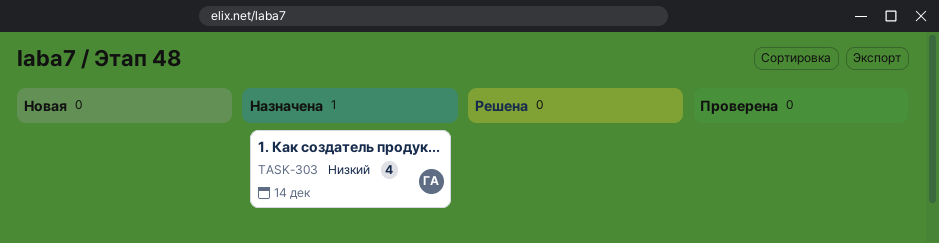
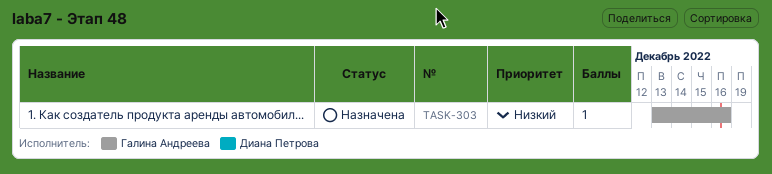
TASK-303, estimate: 4 -> 1
TASK-303, due: Dec 14 -> Dec 16

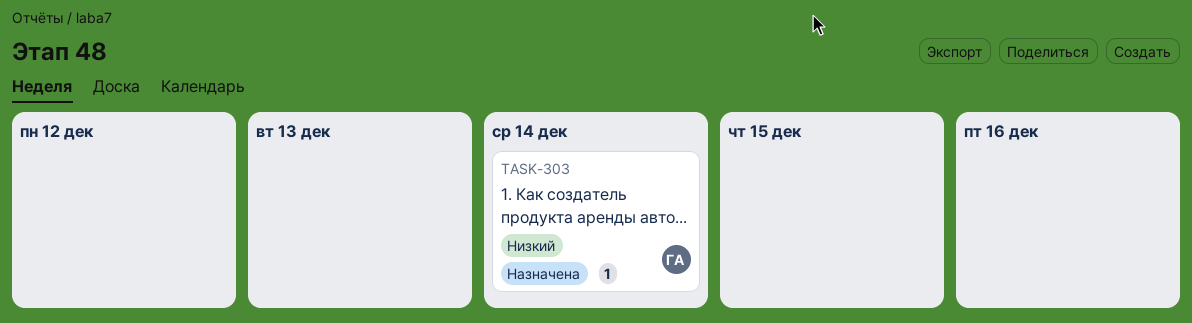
TASK-303, due: Dec 16 -> Dec 14

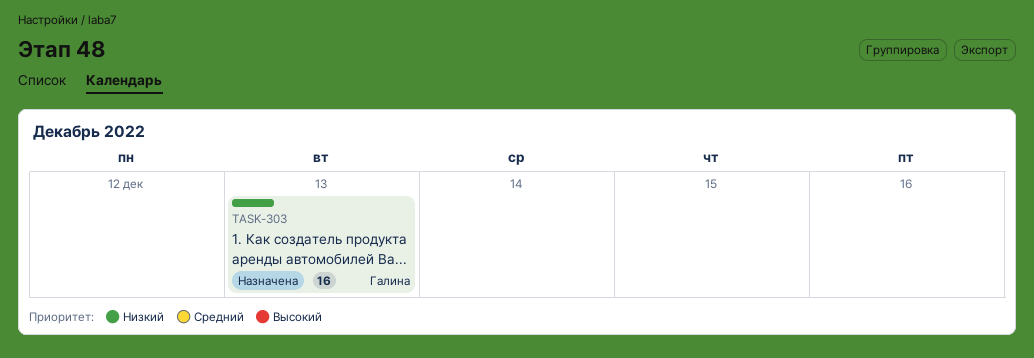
TASK-303, estimate: 1 -> 16
TASK-303, due: Dec 14 -> Dec 13

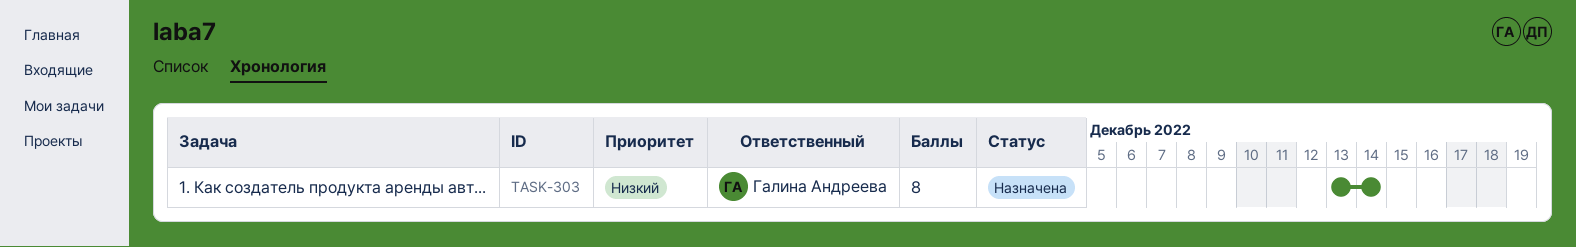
TASK-303, estimate: 16 -> 8
TASK-303, due: Dec 13 -> Dec 14

